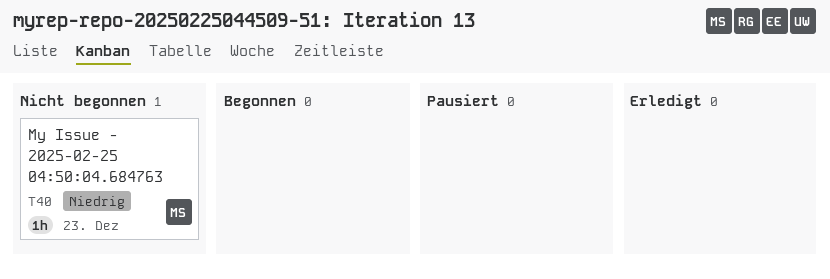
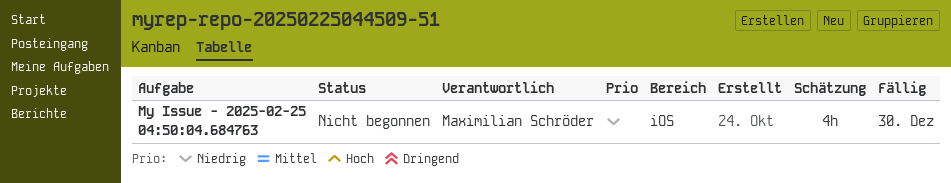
My Issue - 2025-02-25 04:50:04.684763, estimate: 1h -> 4h
My Issue - 2025-02-25 04:50:04.684763, due: Dec 23 -> Dec 30

